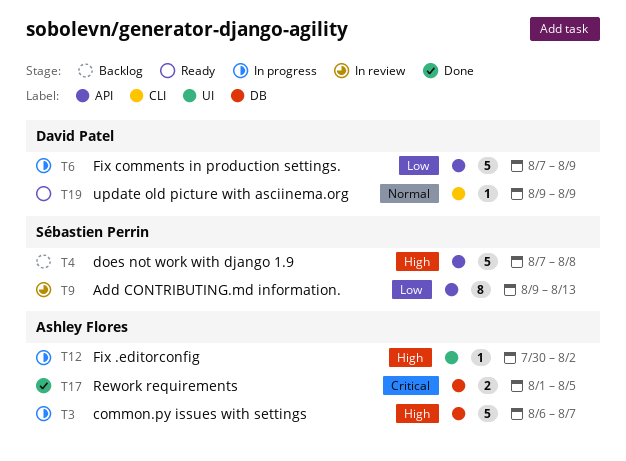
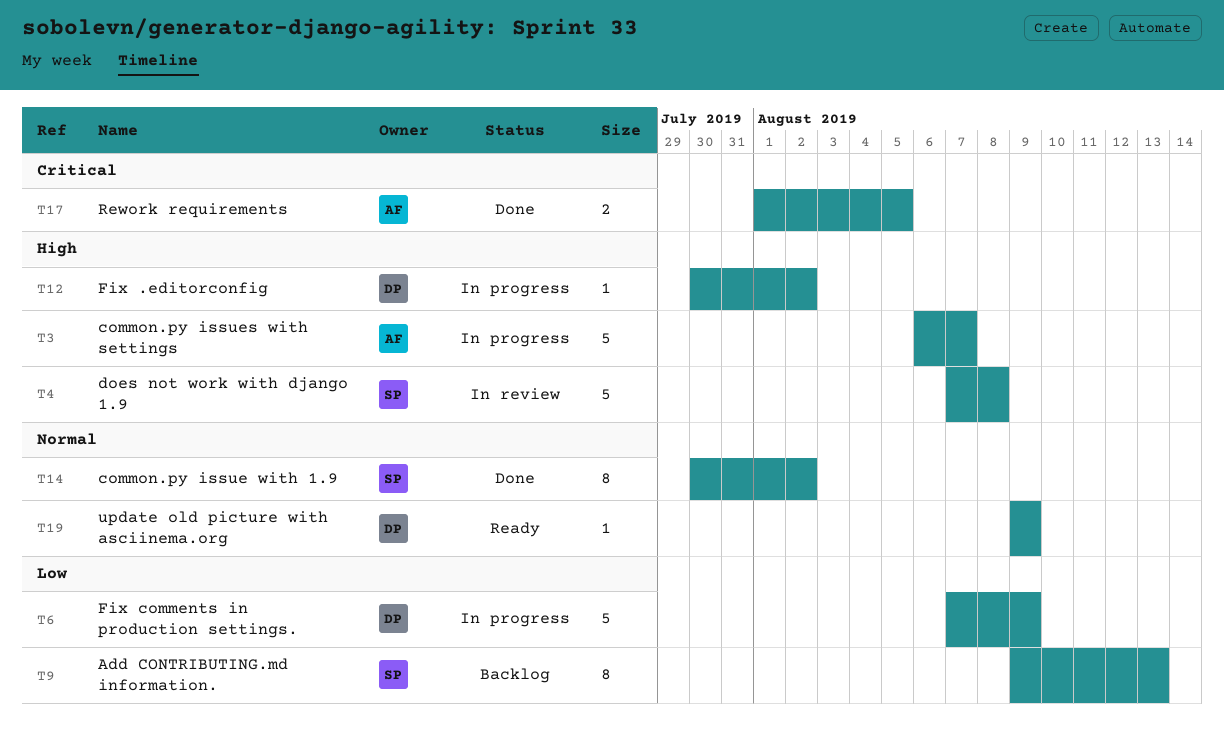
T4, status: Backlog -> In review
T9, status: In review -> Backlog
T12, owner: Ashley Flores -> David Patel
T14: none -> present

